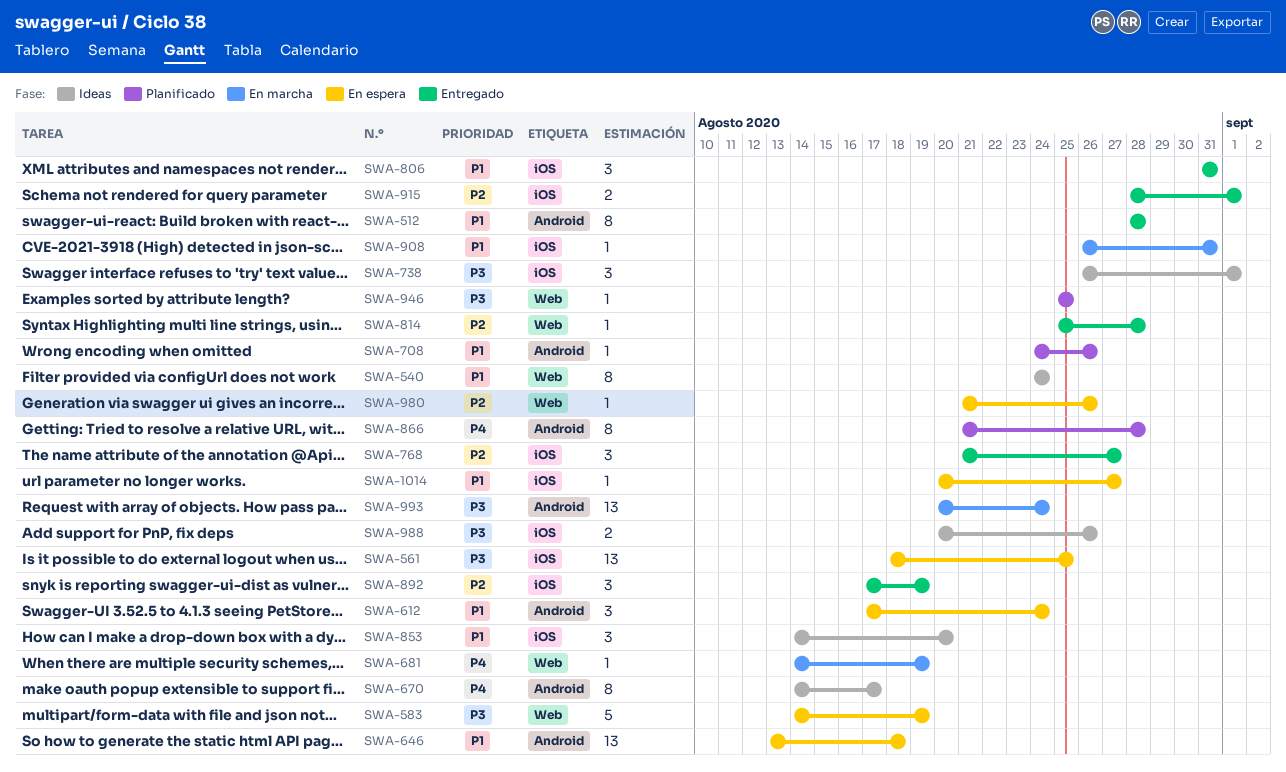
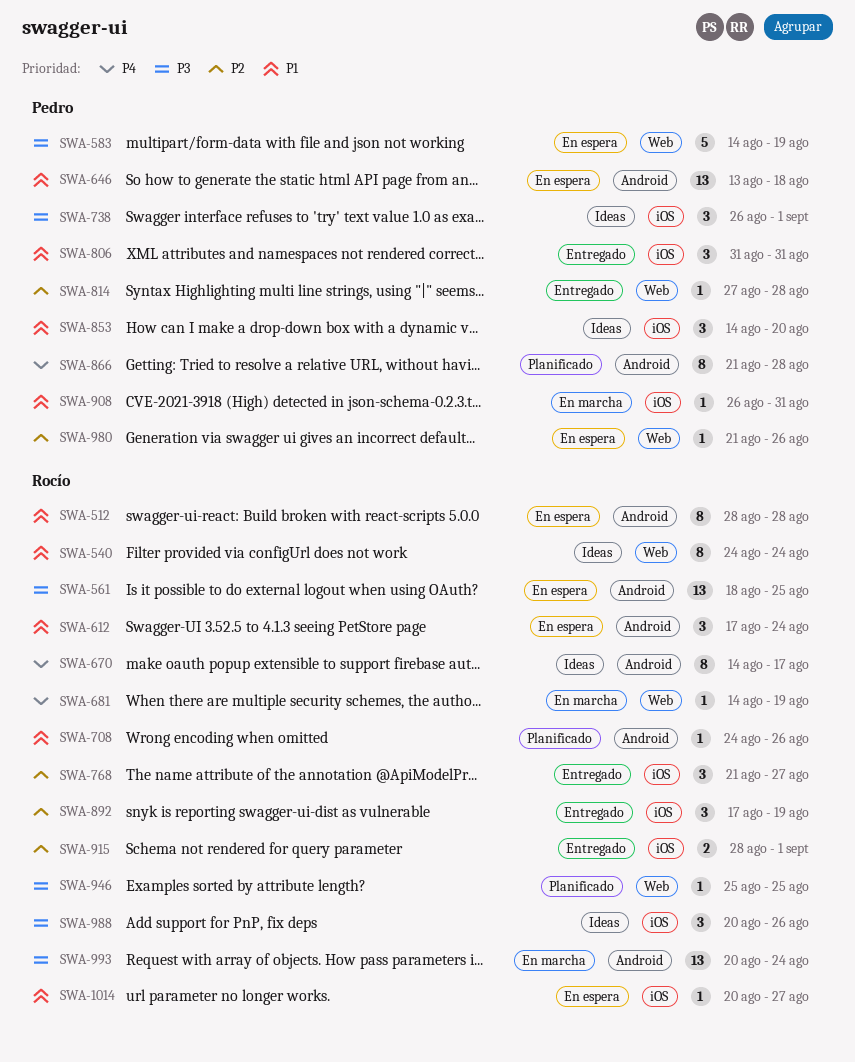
SWA-512, status: Entregado -> En espera
SWA-561, label: iOS -> Android
SWA-814, start: Aug 25 -> Aug 27
SWA-988, estimate: 2 -> 3

